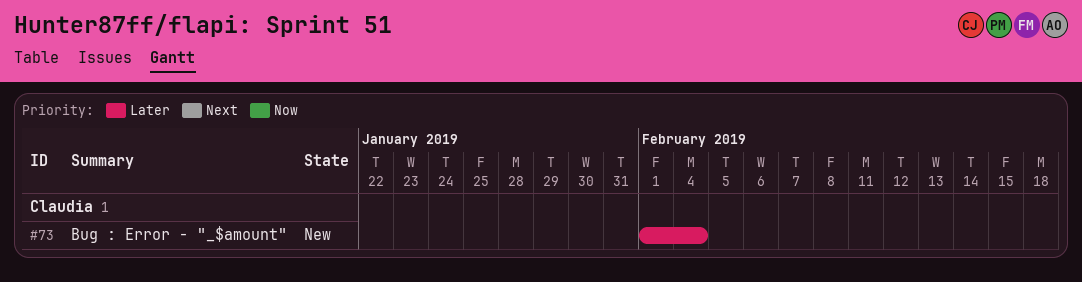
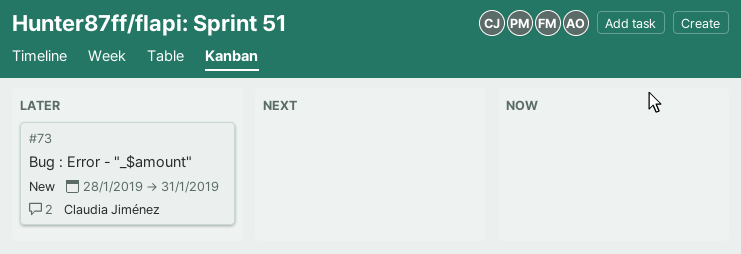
#73, start: Feb 1 -> Jan 28
#73, due: Feb 4 -> Jan 31

